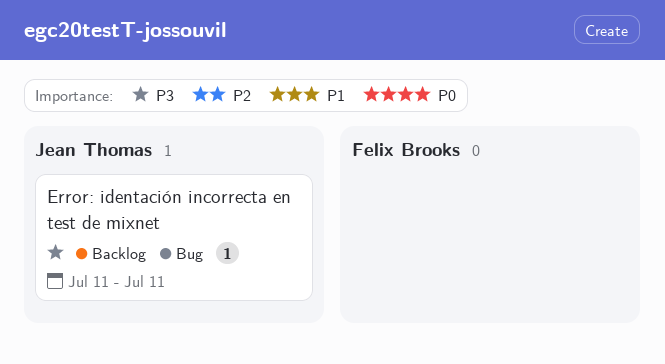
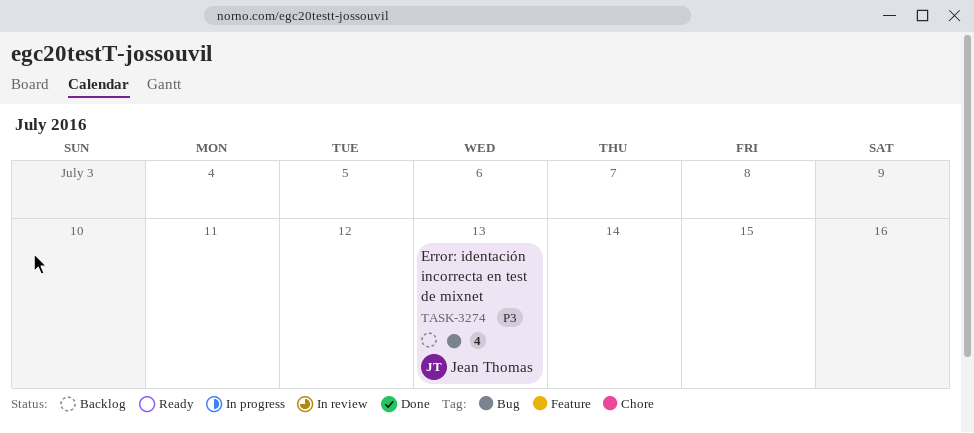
Error: identación incorrecta en test de mixnet, estimate: 1 -> 4
Error: identación incorrecta en test de mixnet, due: Jul 11 -> Jul 13

